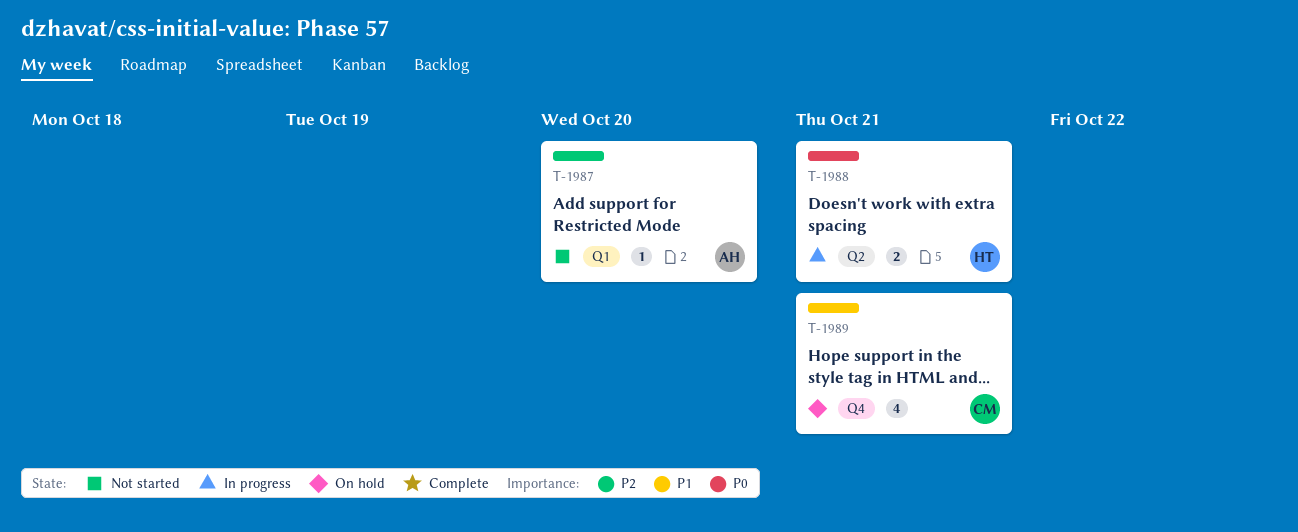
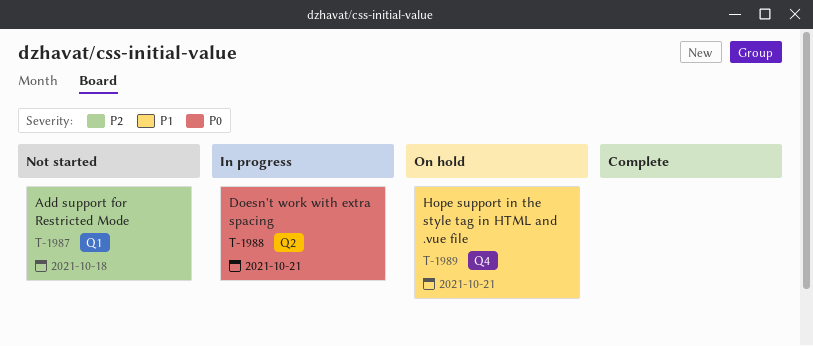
T-1987, due: Oct 20 -> Oct 18

